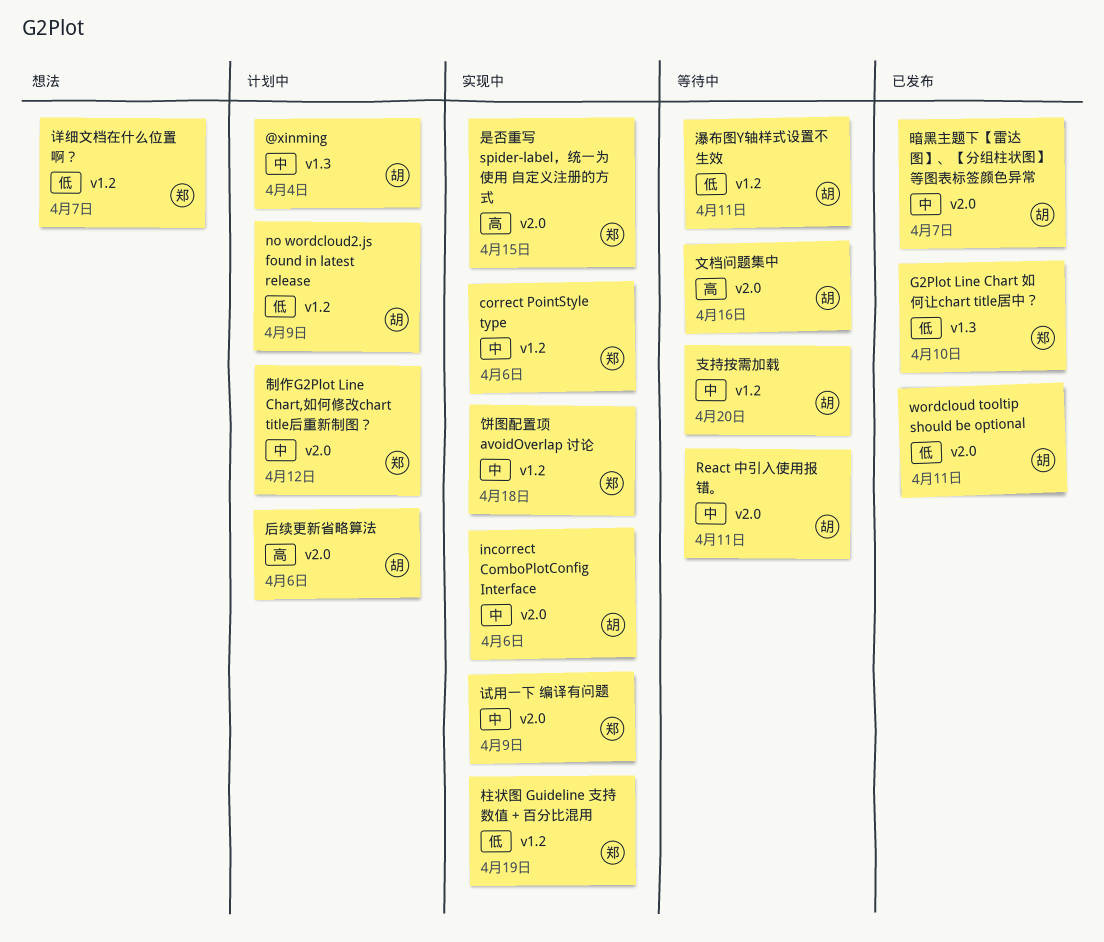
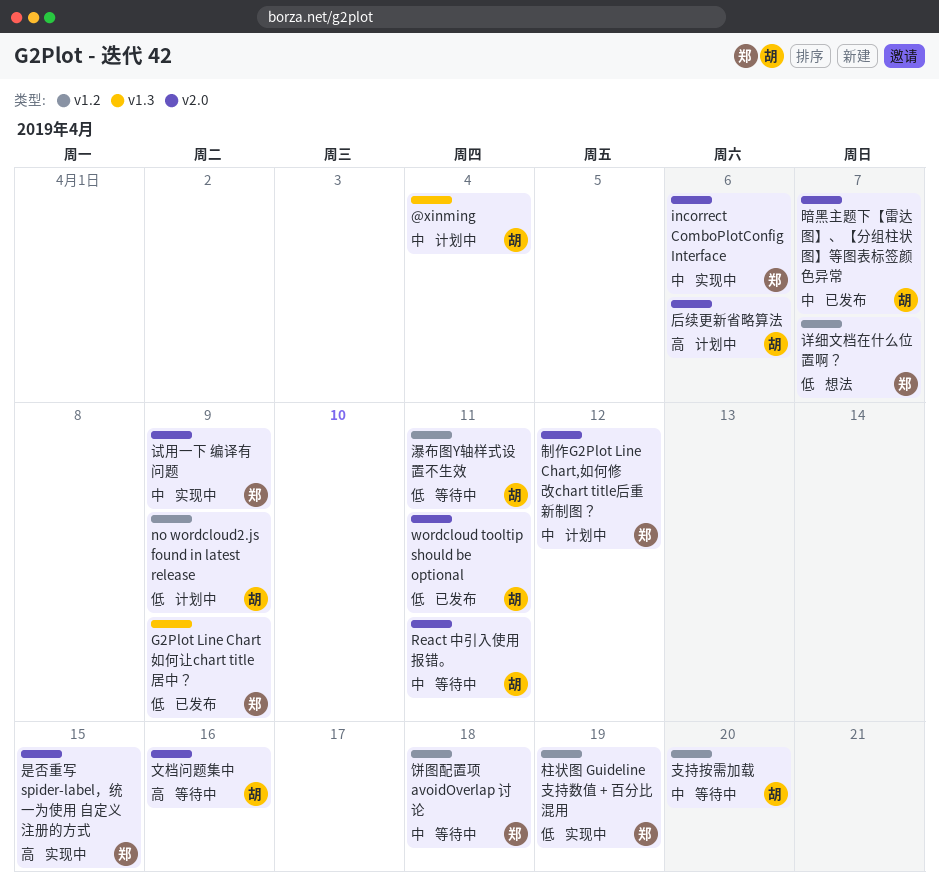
correct PointStyle type: present -> none
G2Plot Line Chart 如何让chart title居中？, due: Apr 10 -> Apr 9
incorrect ComboPlotConfig Interface, owner: 胡 -> 郑
饼图配置项 avoidOverlap 讨论, status: 实现中 -> 等待中

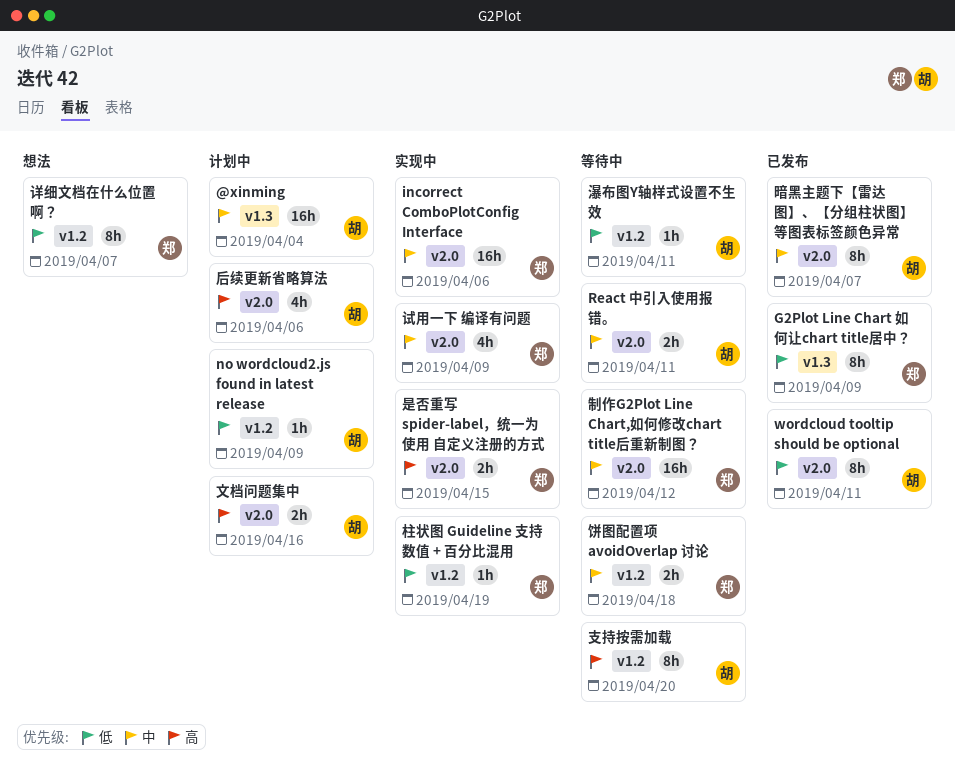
制作G2Plot Line Chart,如何修改chart title后重新制图？, status: 计划中 -> 等待中
支持按需加载, priority: 中 -> 高
文档问题集中, status: 等待中 -> 计划中

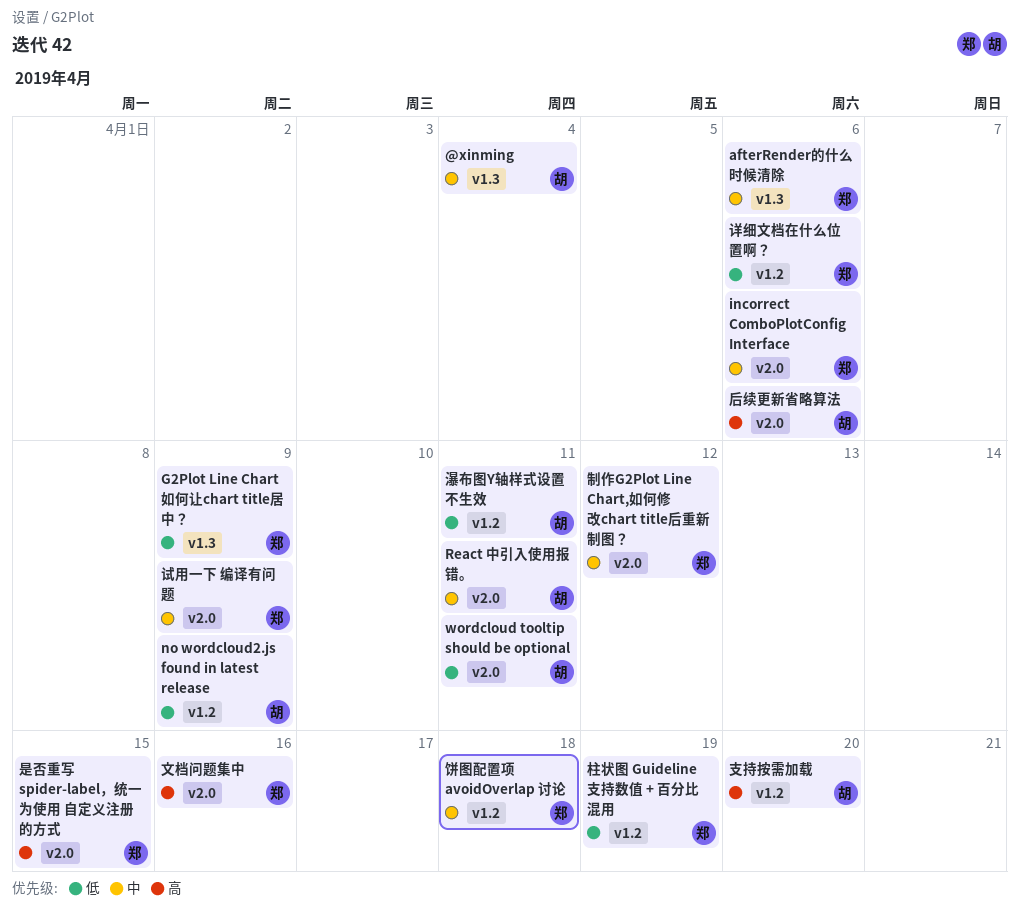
afterRender的什么时候清除: none -> present
文档问题集中, owner: 胡 -> 郑
暗黑主题下【雷达图】、【分组柱状图】等图表标签颜色异常: present -> none
详细文档在什么位置啊？, due: Apr 7 -> Apr 6

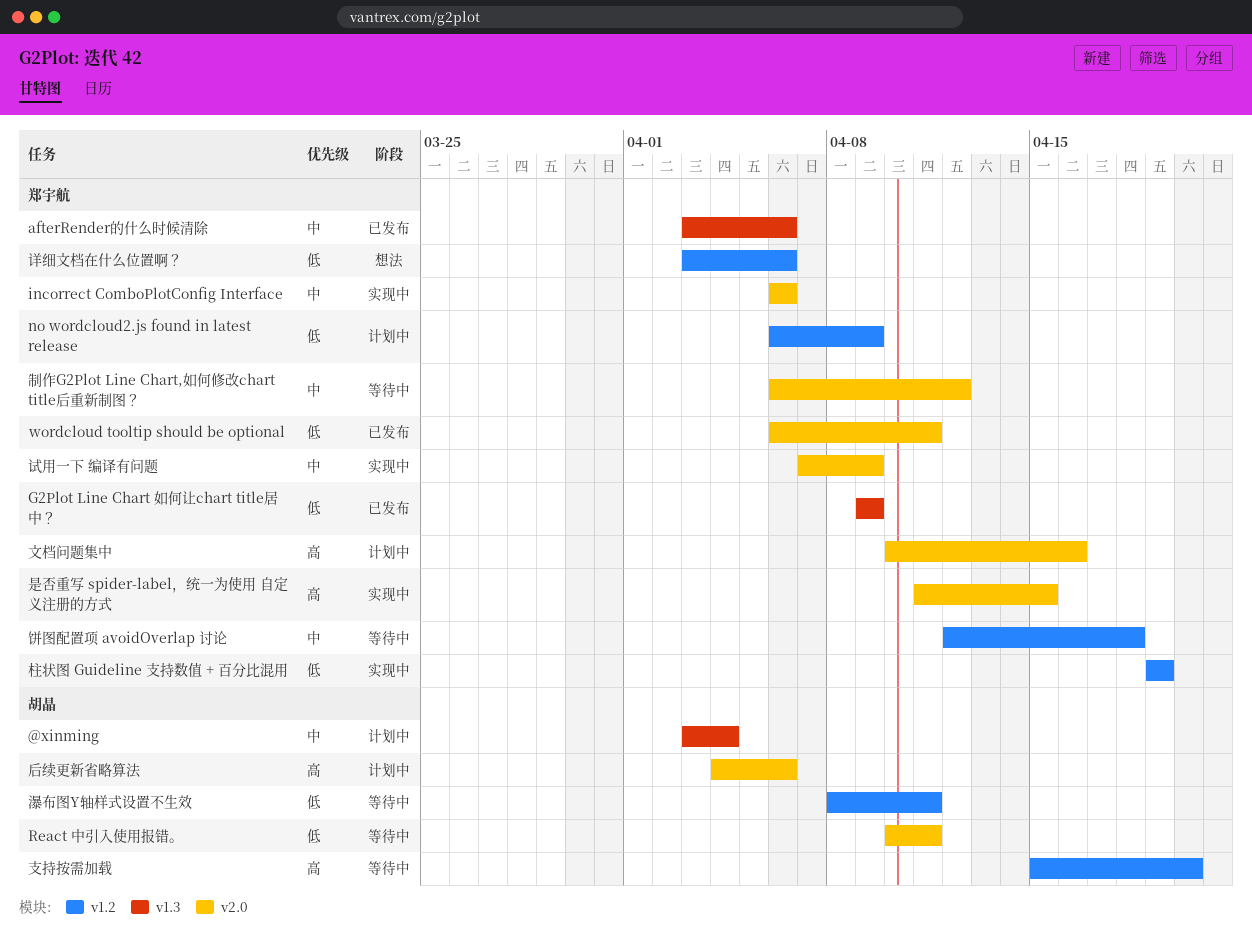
no wordcloud2.js found in latest release, owner: 胡晶 -> 郑宇航
React 中引入使用报错。, priority: 中 -> 低
wordcloud tooltip should be optional, owner: 胡晶 -> 郑宇航

